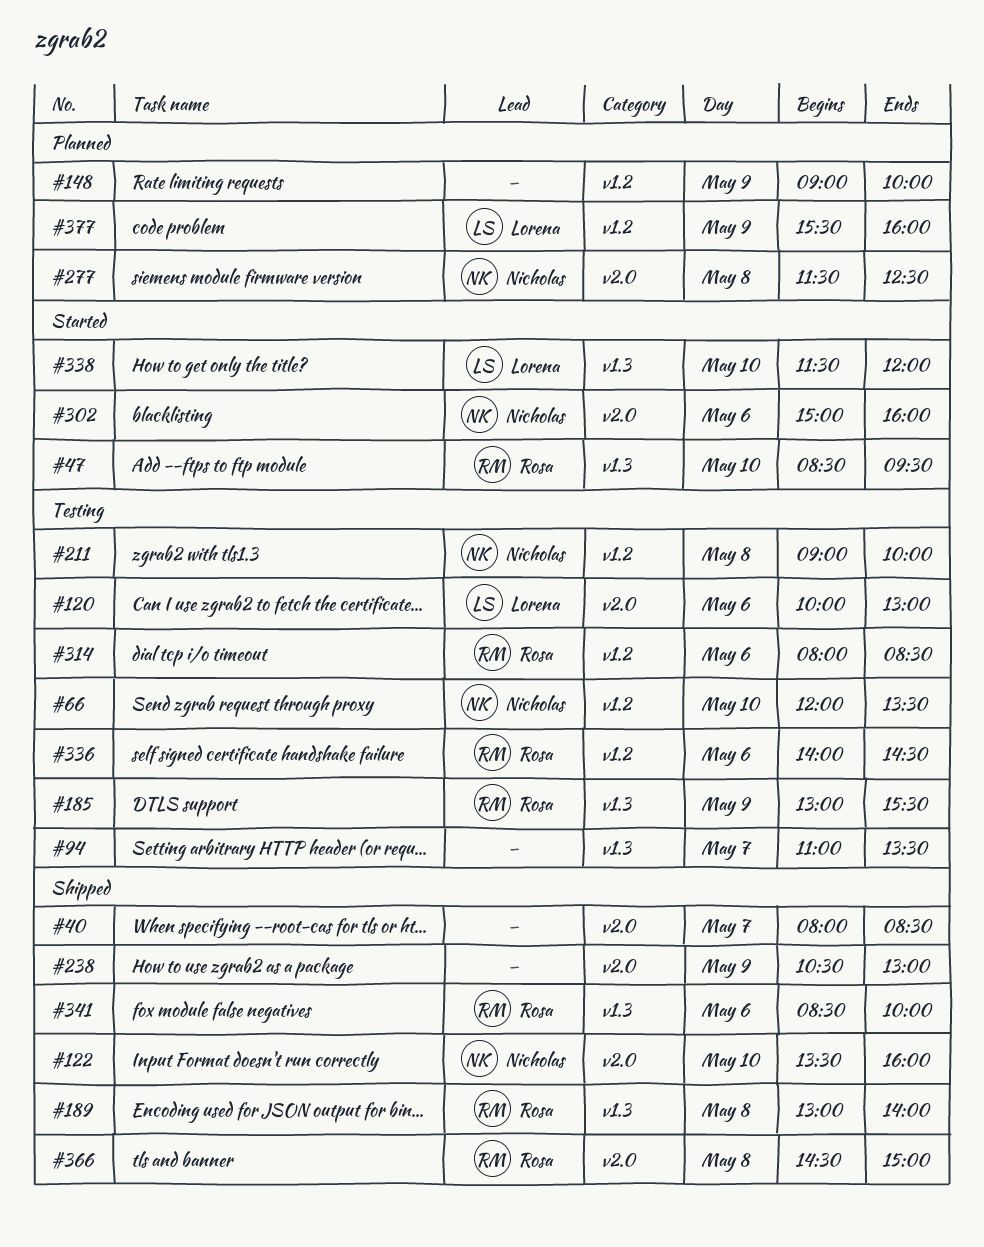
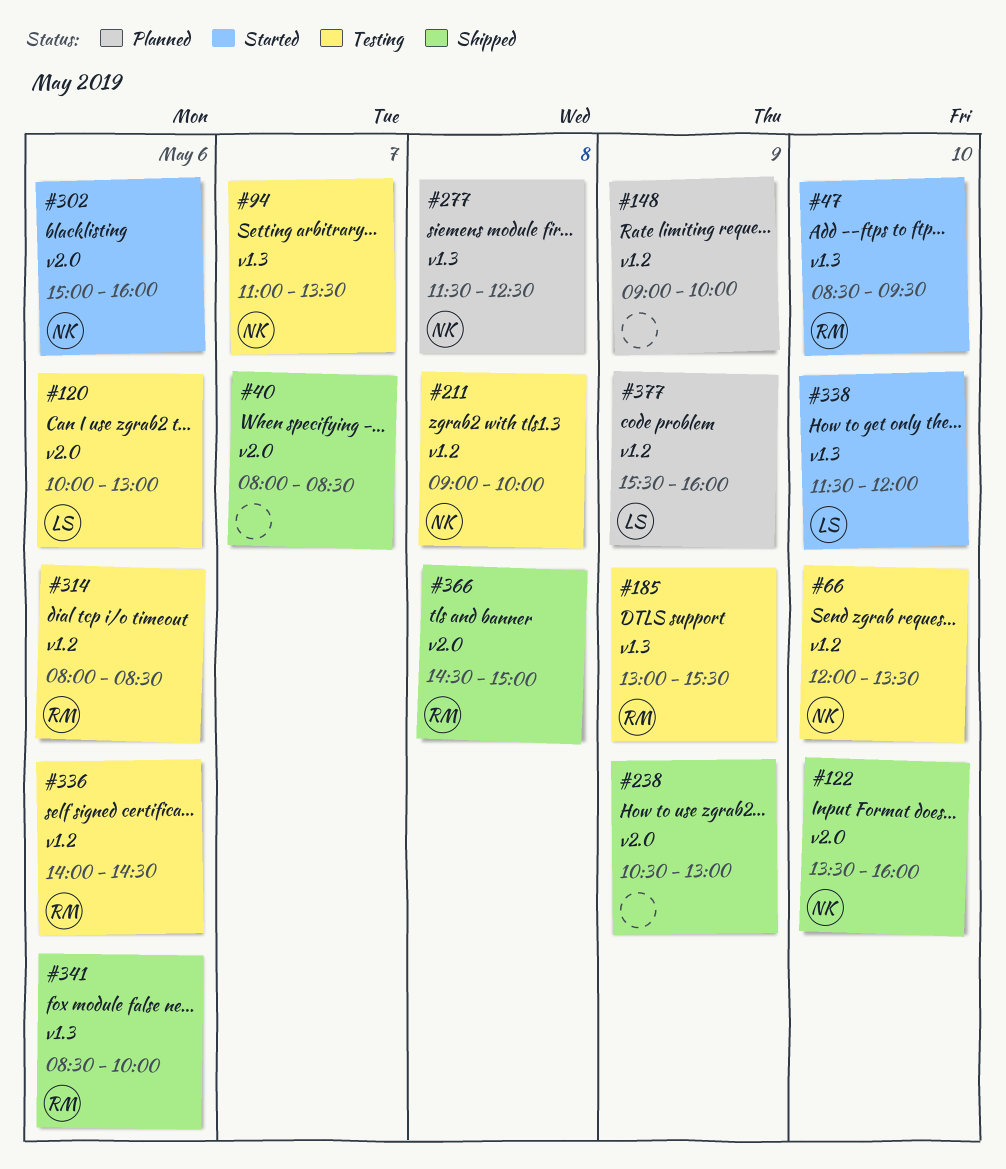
#94, owner: none -> Nicholas
#189: present -> none
#277, label: v2.0 -> v1.3

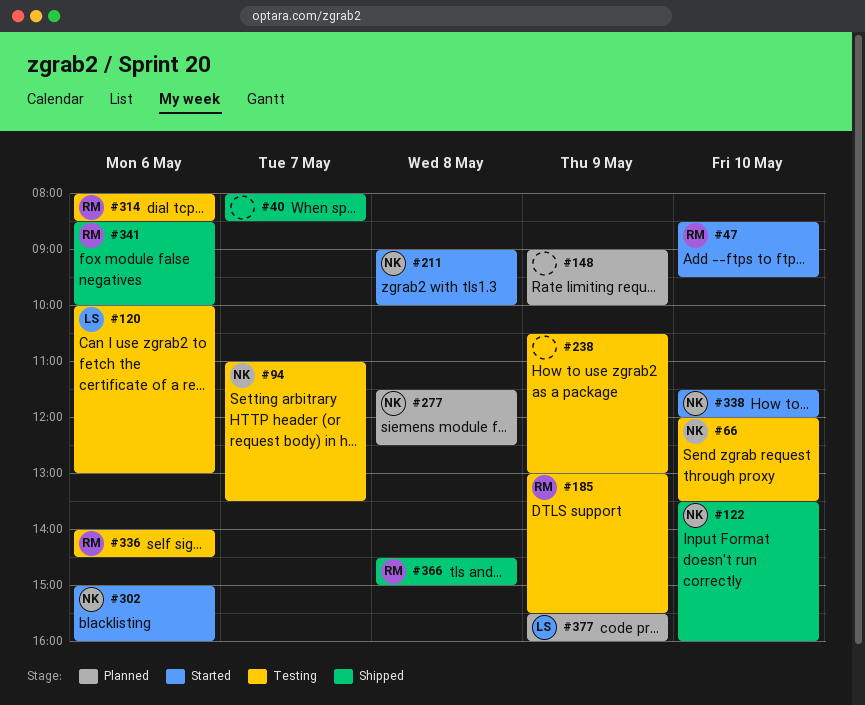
#211, status: Testing -> Started
#238, status: Shipped -> Testing
#338, owner: LS -> NK

